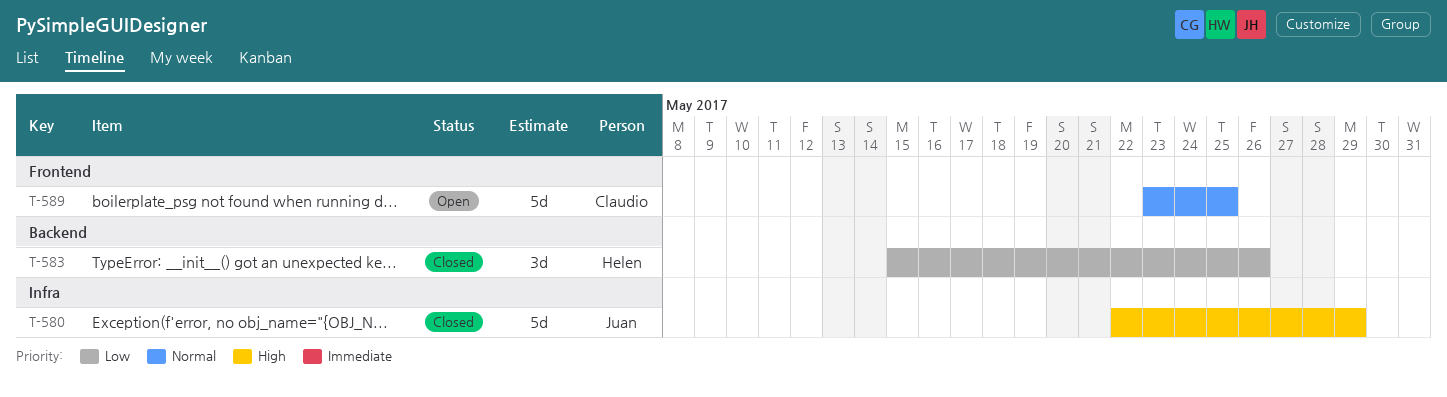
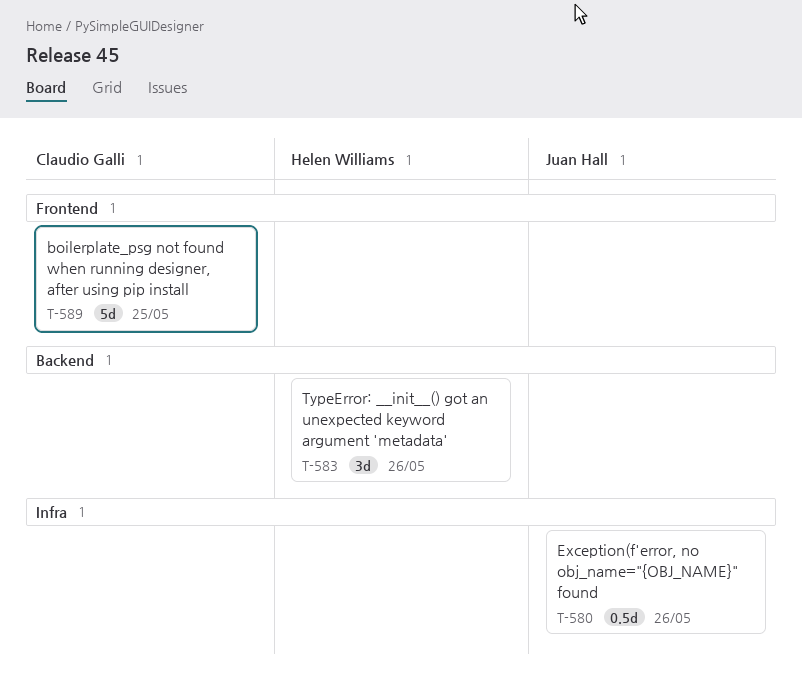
T-580, estimate: 5d -> 0.5d
T-580, due: May 29 -> May 26

